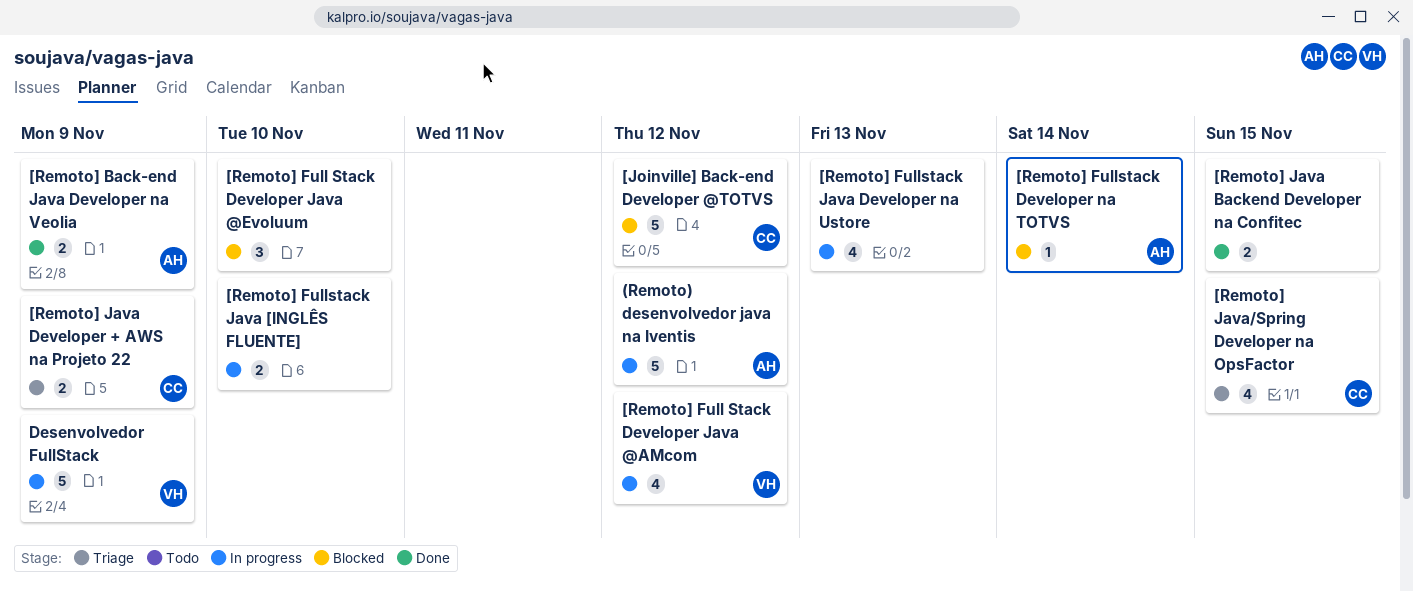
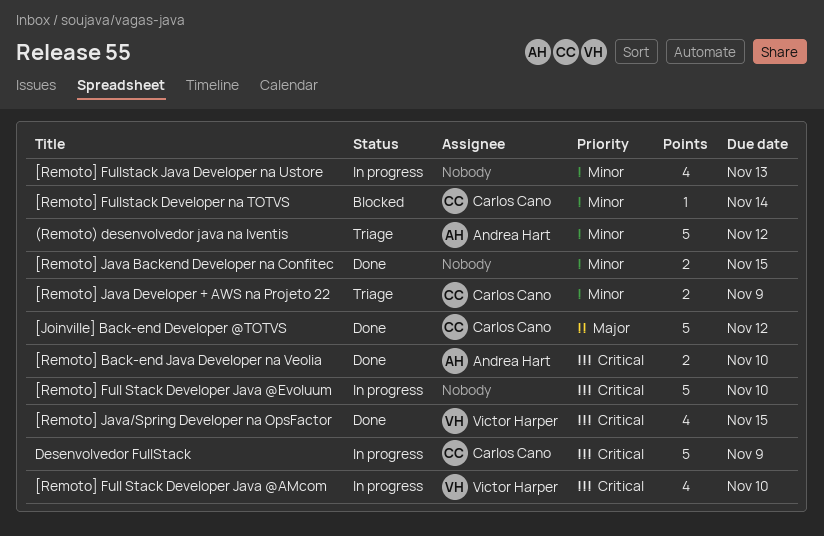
(Remoto) desenvolvedor java na Iventis, status: In progress -> Triage
[Joinville] Back-end Developer @TOTVS, status: Blocked -> Done
[Remoto] Back-end Java Developer na Veolia, due: Nov 9 -> Nov 10
[Remoto] Full Stack Developer Java @AMcom, due: Nov 12 -> Nov 10
[Remoto] Full Stack Developer Java @Evoluum, status: Blocked -> In progress
[Remoto] Full Stack Developer Java @Evoluum, estimate: 3 -> 5
[Remoto] Fullstack Developer na TOTVS, owner: Andrea Hart -> Carlos Cano
[Remoto] Fullstack Java [INGLÊS FLUENTE]: present -> none
[Remoto] Java/Spring Developer na OpsFactor, status: Triage -> Done
[Remoto] Java/Spring Developer na OpsFactor, owner: Carlos Cano -> Victor Harper
Desenvolvedor FullStack, owner: Victor Harper -> Carlos Cano

